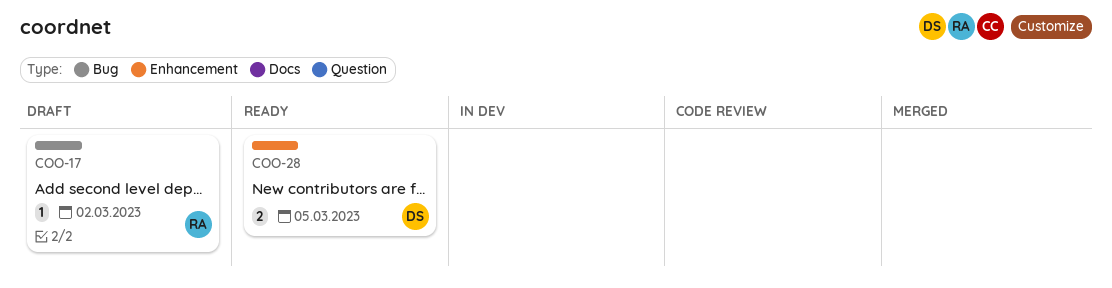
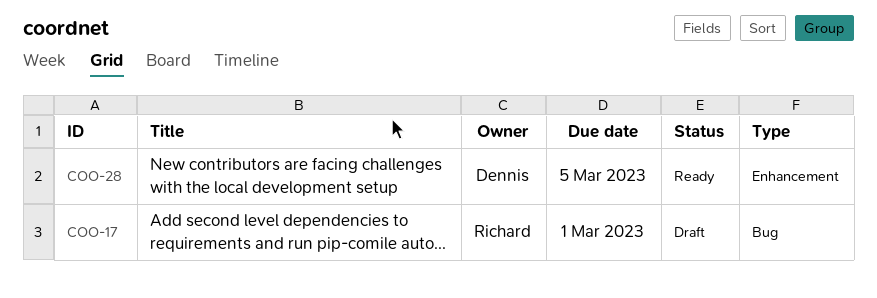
COO-17, due: Mar 2 -> Mar 1

